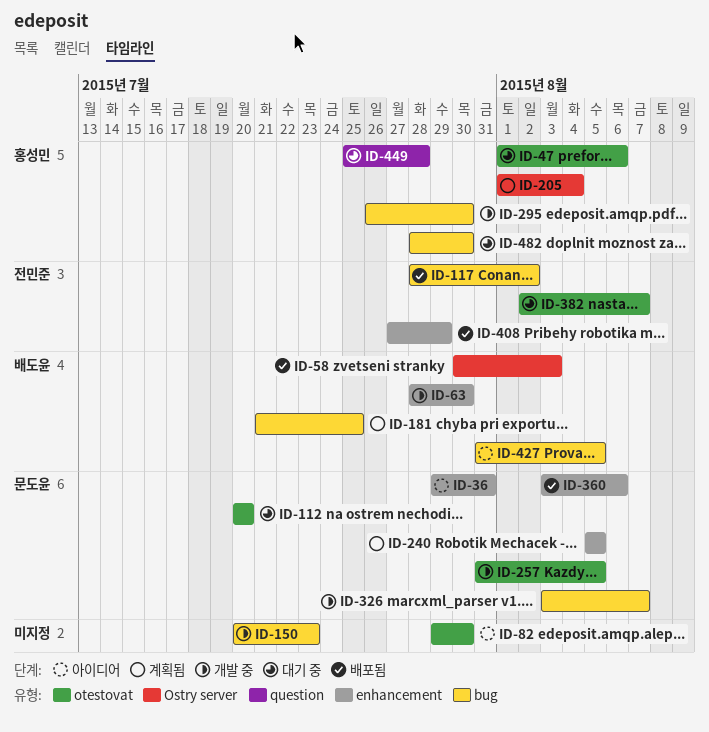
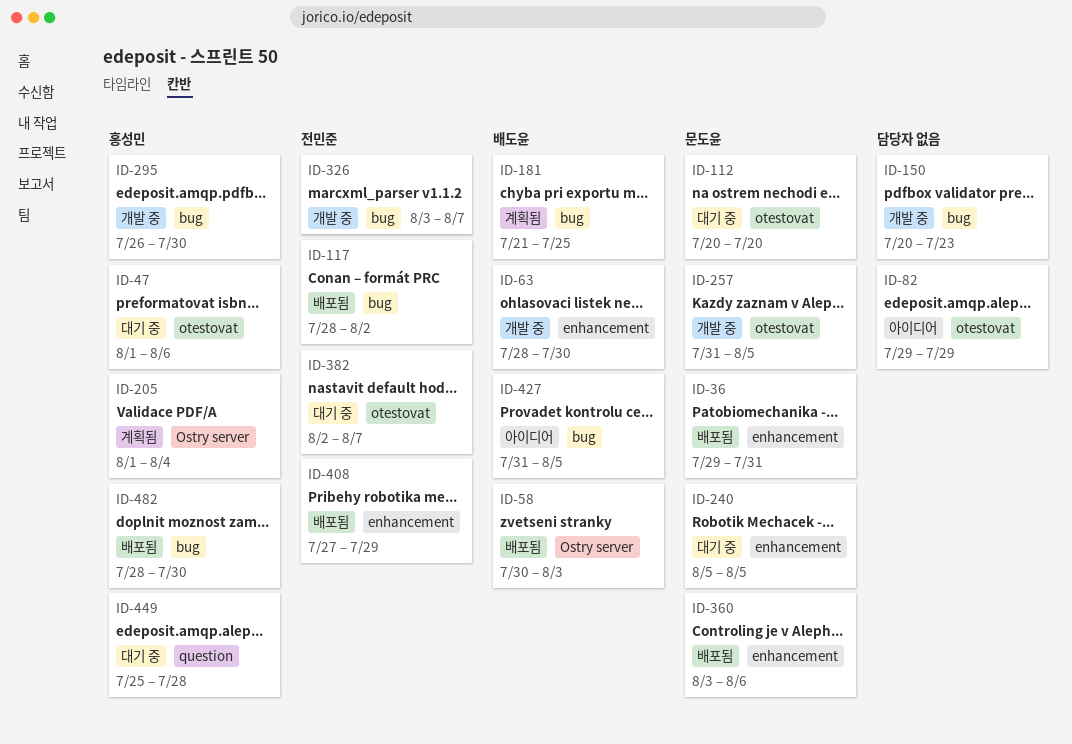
ID-36, status: 아이디어 -> 배포됨
ID-82, due: Jul 30 -> Jul 29
ID-240, status: 계획됨 -> 대기 중
ID-326, owner: 문도윤 -> 전민준
ID-482, status: 대기 중 -> 배포됨

